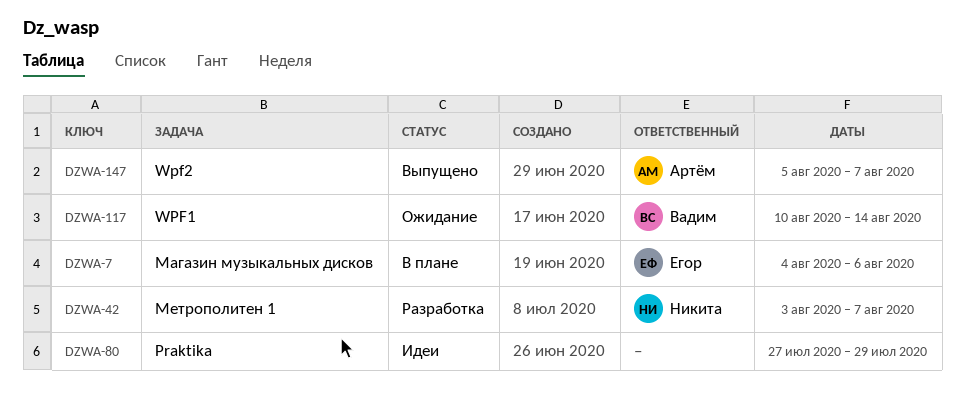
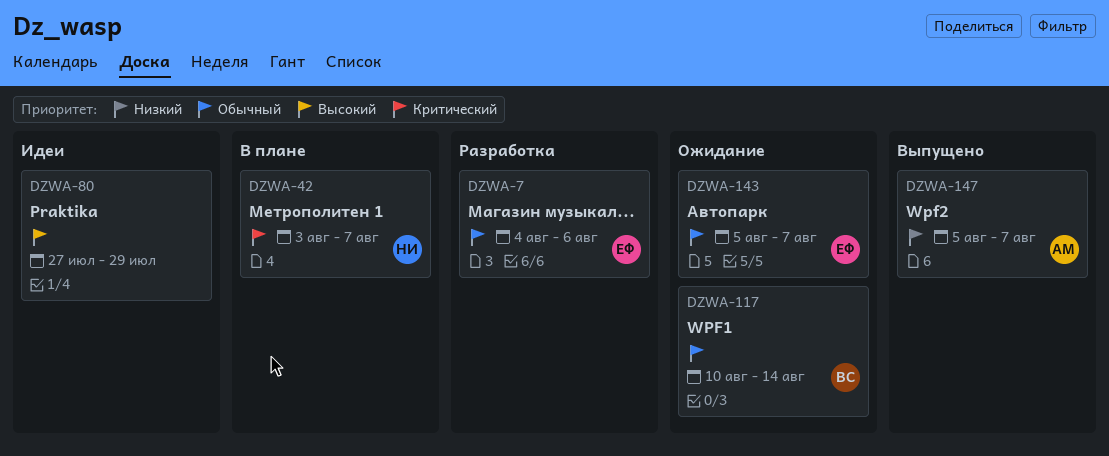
DZWA-7, status: В плане -> Разработка
DZWA-42, status: Разработка -> В плане
DZWA-143: none -> present

